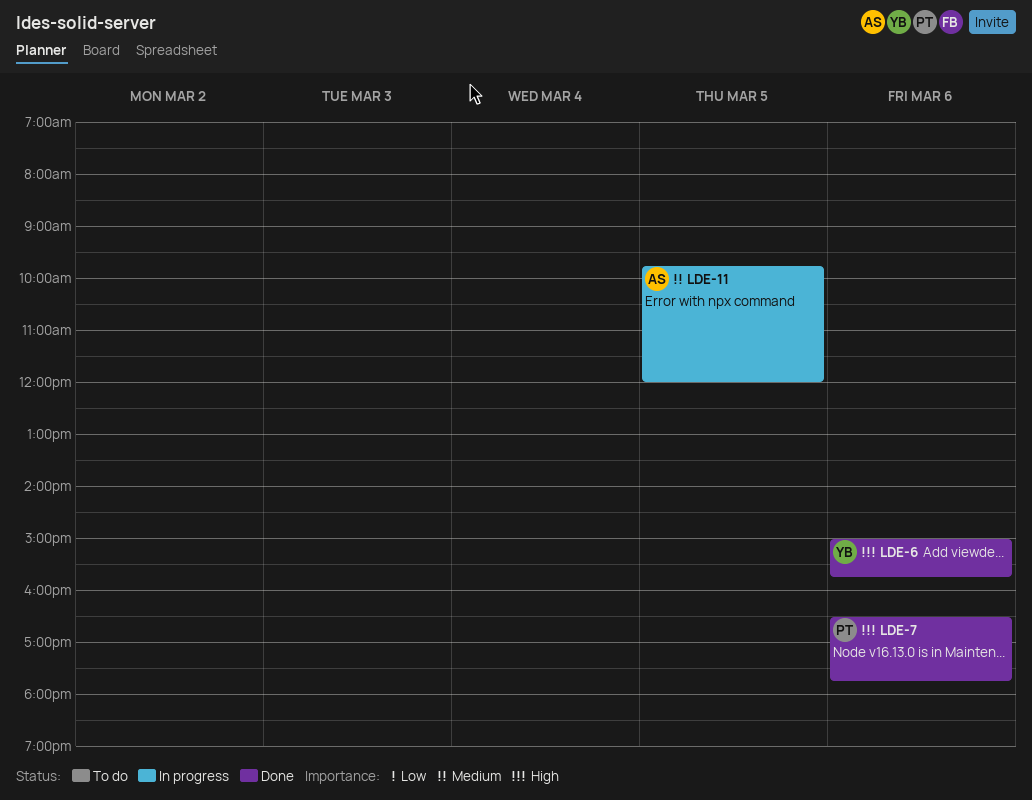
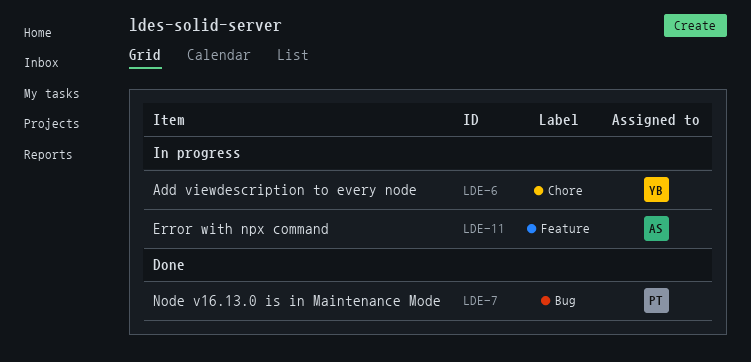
LDE-6, status: Done -> In progress

